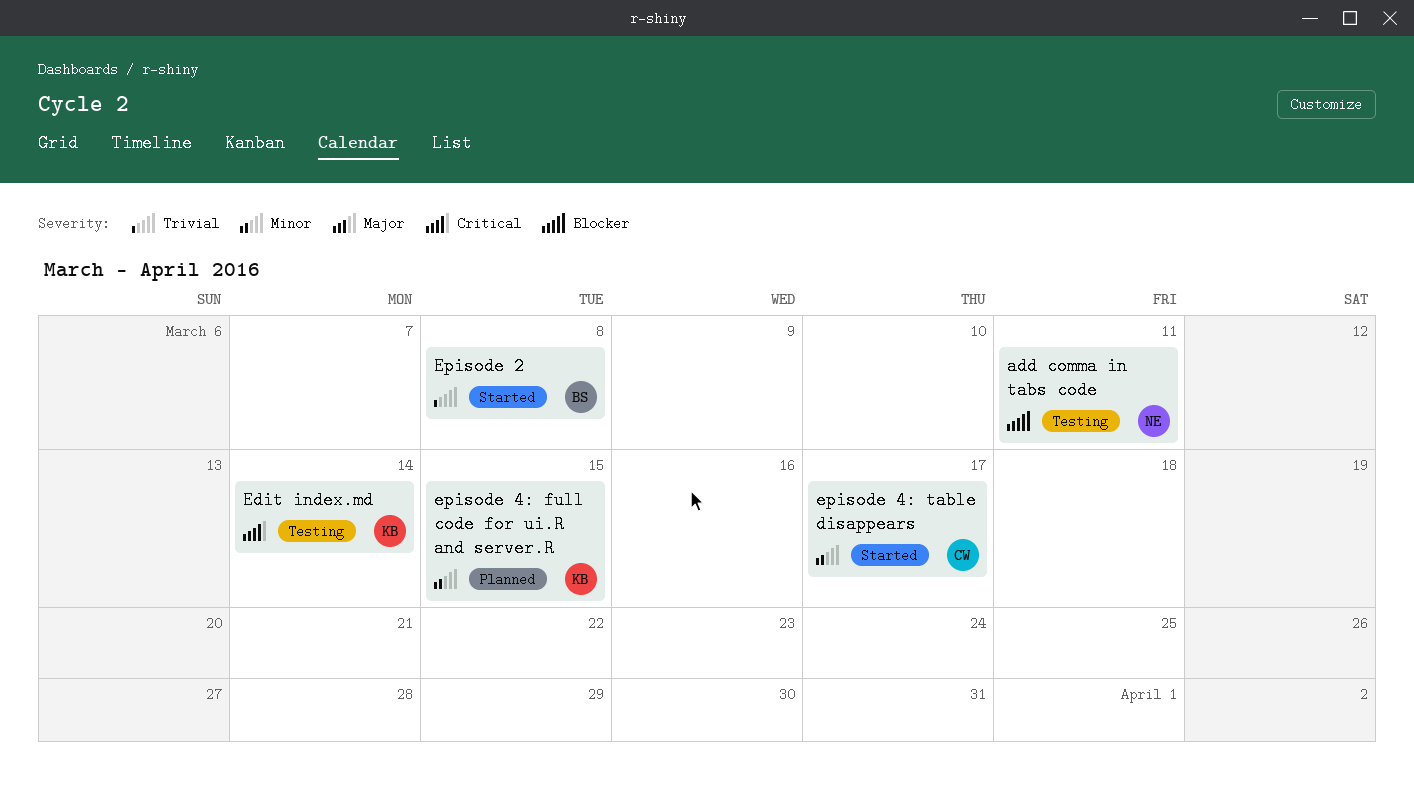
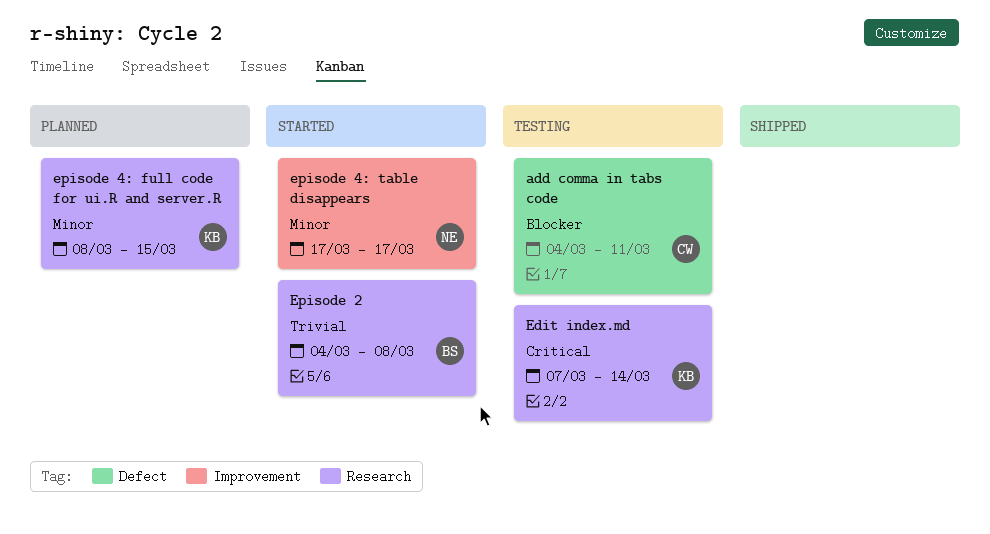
add comma in tabs code, owner: NE -> CW
episode 4: table disappears, owner: CW -> NE

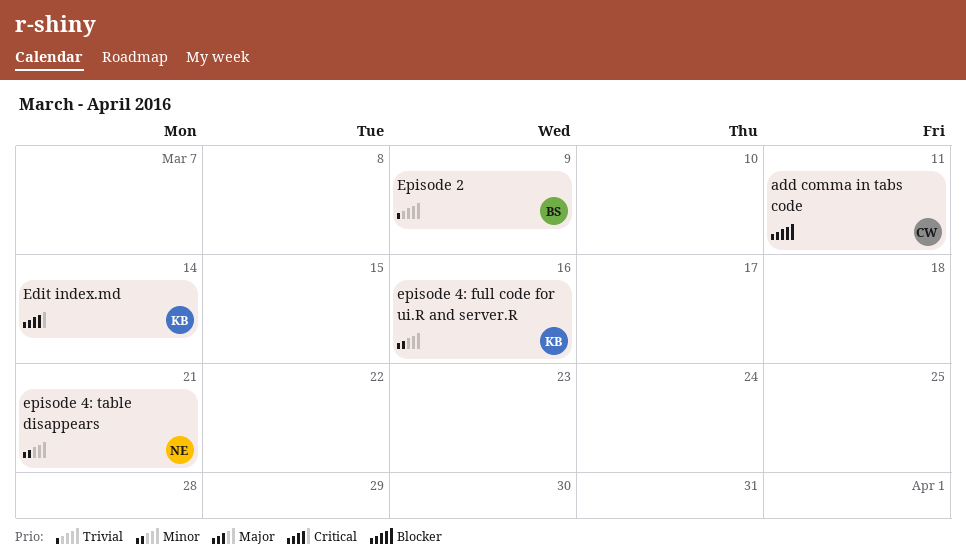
Episode 2, due: Mar 8 -> Mar 9
episode 4: full code for ui.R and server.R, due: Mar 15 -> Mar 16
episode 4: table disappears, due: Mar 17 -> Mar 21

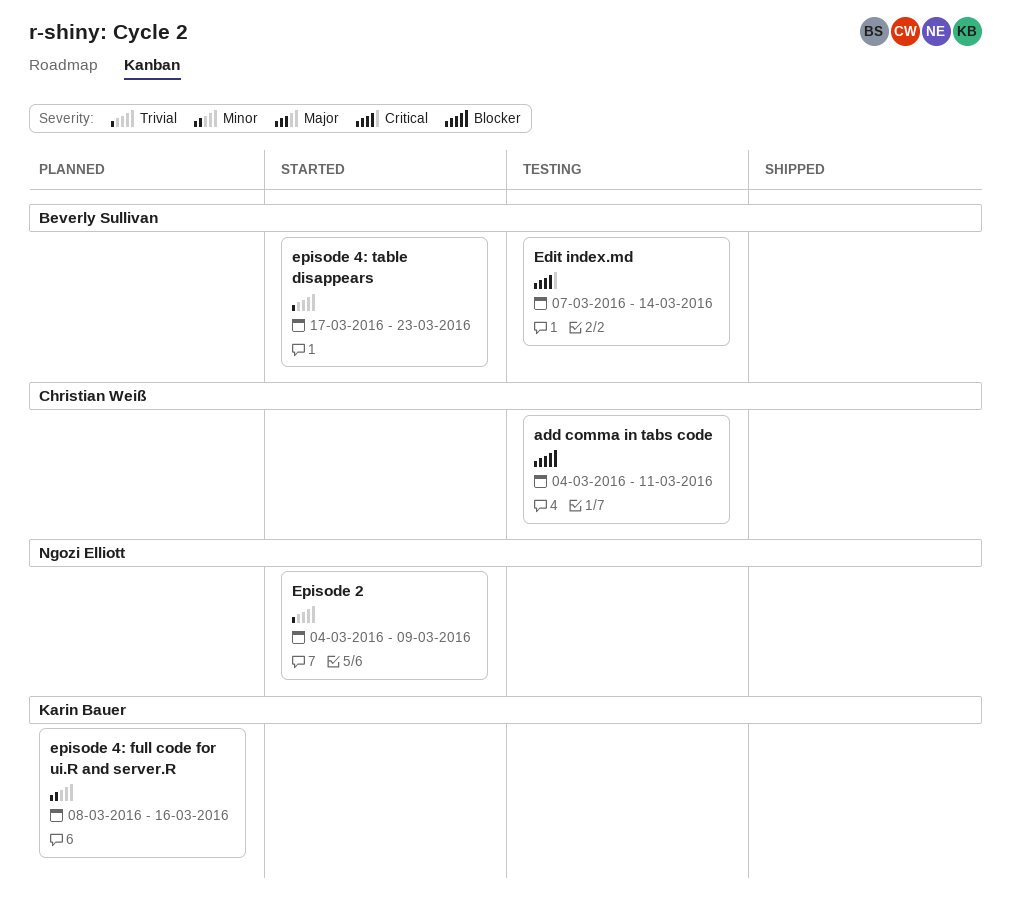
Edit index.md, owner: Karin Bauer -> Beverly Sullivan
Episode 2, owner: Beverly Sullivan -> Ngozi Elliott
episode 4: table disappears, owner: Ngozi Elliott -> Beverly Sullivan
episode 4: table disappears, priority: Minor -> Trivial
episode 4: table disappears, due: Mar 21 -> Mar 23

